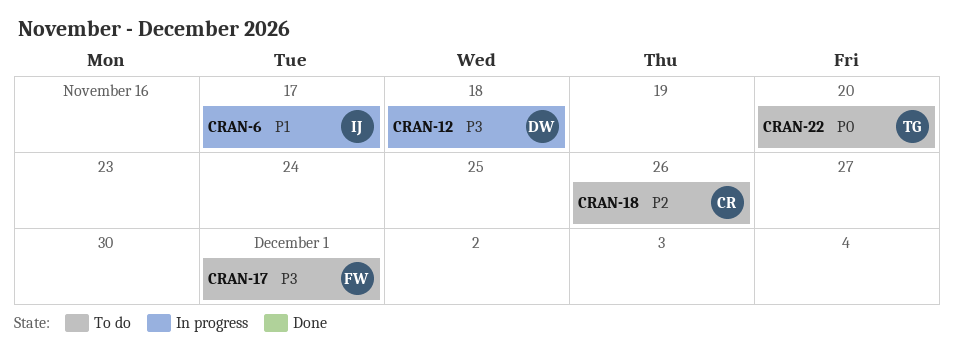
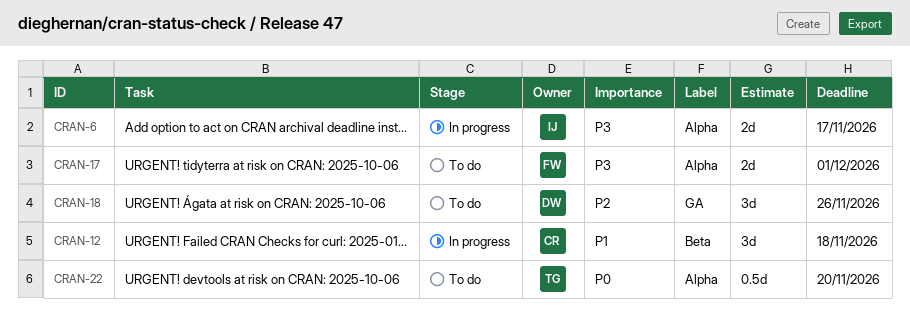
CRAN-6, priority: P1 -> P3
CRAN-12, owner: DW -> CR
CRAN-12, priority: P3 -> P1
CRAN-18, owner: CR -> DW

